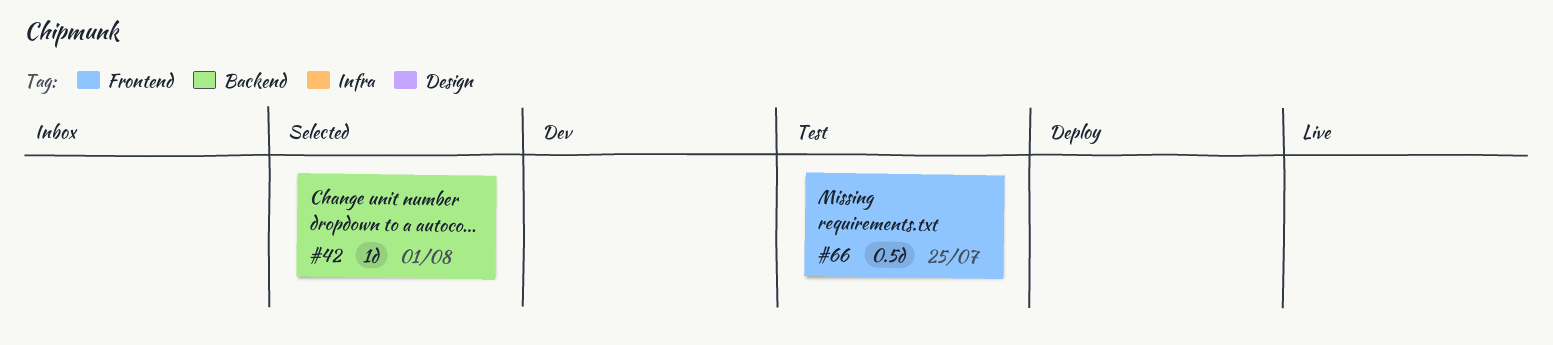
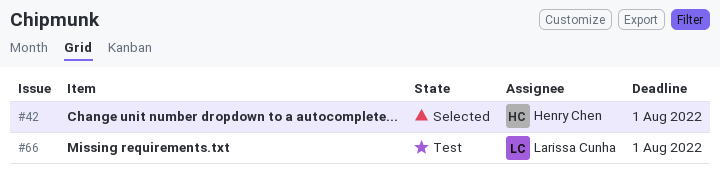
#66, due: Jul 25 -> Aug 1

